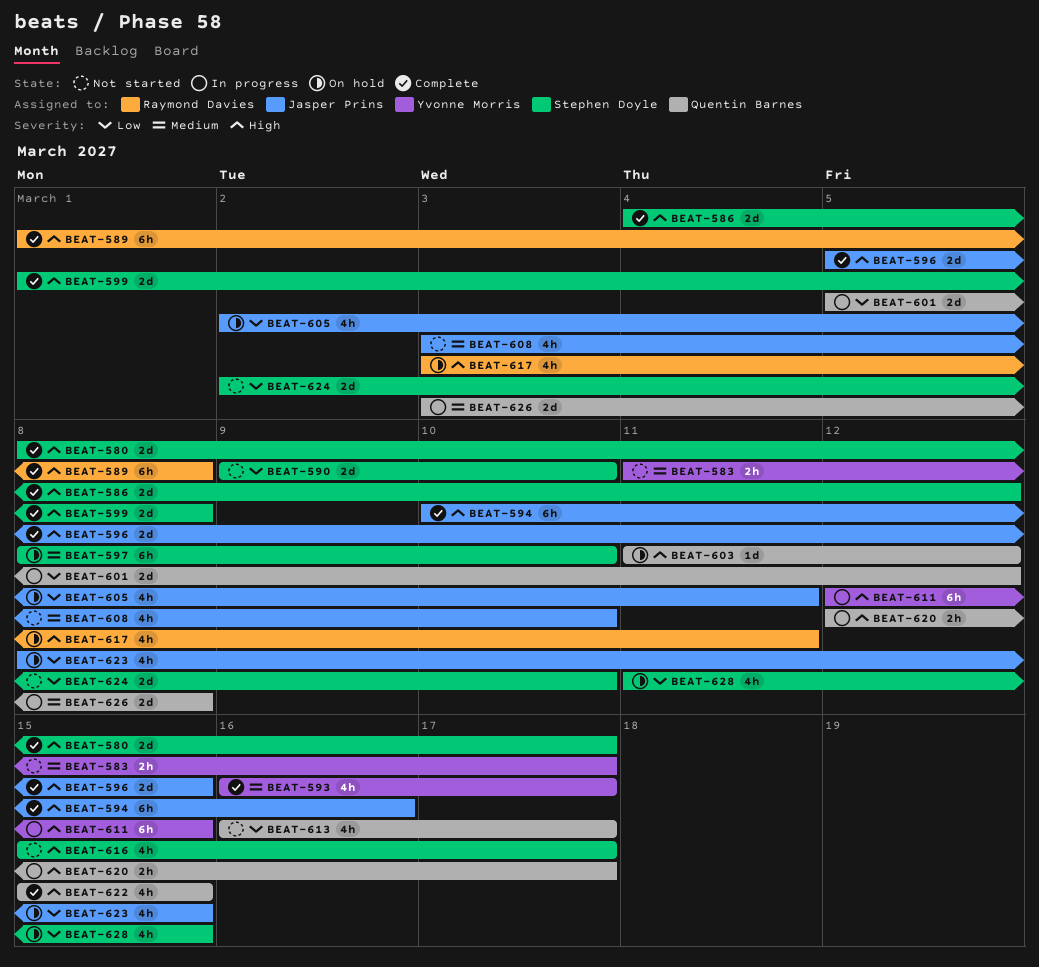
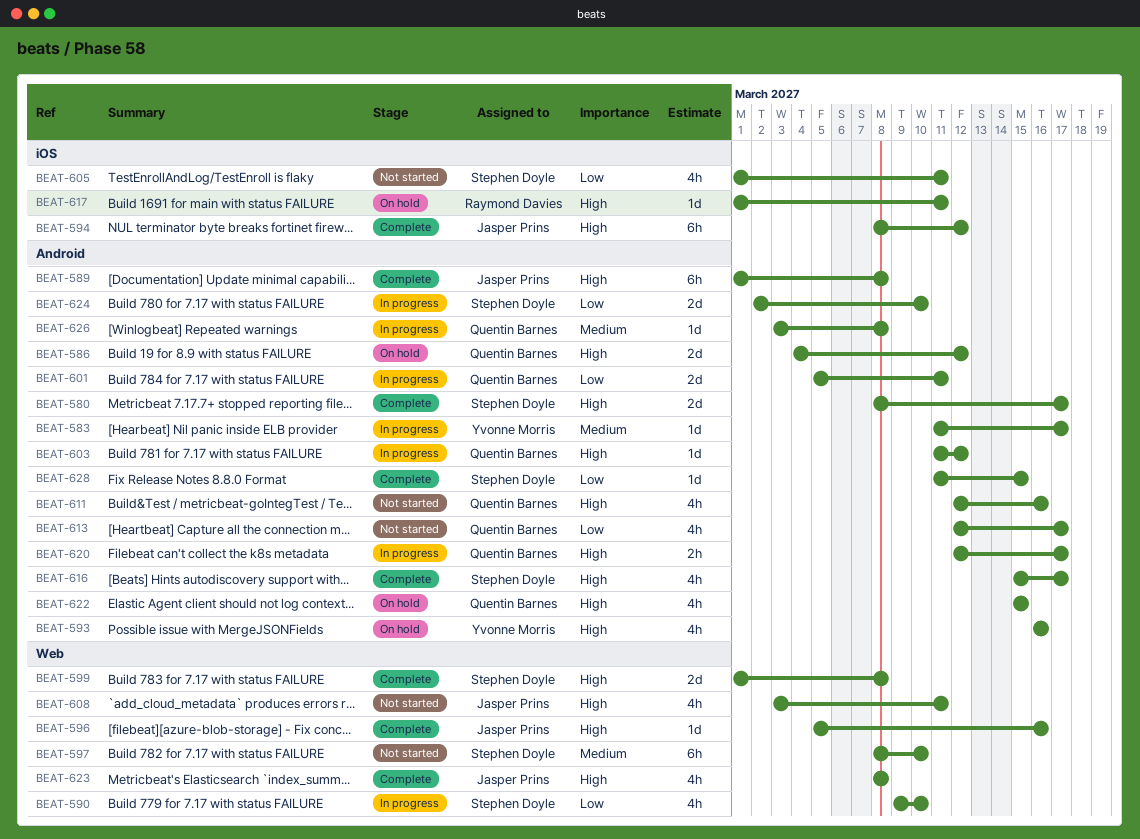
BEAT-583, status: Not started -> In progress
BEAT-583, estimate: 2h -> 1d
BEAT-586, status: Complete -> On hold
BEAT-586, owner: Stephen Doyle -> Quentin Barnes
BEAT-589, owner: Raymond Davies -> Jasper Prins
BEAT-590, status: Not started -> In progress
BEAT-590, estimate: 2d -> 4h
BEAT-593, status: Complete -> On hold
BEAT-593, priority: Medium -> High
BEAT-593, due: Mar 17 -> Mar 16
BEAT-594, start: Mar 10 -> Mar 8
BEAT-594, due: Mar 16 -> Mar 12
BEAT-596, estimate: 2d -> 1d
BEAT-596, due: Mar 15 -> Mar 16
BEAT-597, status: On hold -> Not started
BEAT-601, due: Mar 12 -> Mar 11
BEAT-603, status: On hold -> In progress
BEAT-605, status: On hold -> Not started
BEAT-605, owner: Jasper Prins -> Stephen Doyle
BEAT-605, start: Mar 2 -> Mar 1
BEAT-608, priority: Medium -> High
BEAT-608, due: Mar 10 -> Mar 11
BEAT-611, status: In progress -> Not started
BEAT-611, owner: Yvonne Morris -> Quentin Barnes
BEAT-611, estimate: 6h -> 4h
BEAT-611, due: Mar 15 -> Mar 16
BEAT-613, start: Mar 16 -> Mar 12
BEAT-616, status: Not started -> Complete
BEAT-617, estimate: 4h -> 1d
BEAT-617, start: Mar 3 -> Mar 1
BEAT-622, status: Complete -> On hold
BEAT-623, status: On hold -> Complete
BEAT-623, priority: Low -> High
BEAT-623, due: Mar 15 -> Mar 8
BEAT-624, status: Not started -> In progress
BEAT-626, estimate: 2d -> 1d
BEAT-628, status: On hold -> Complete
BEAT-628, estimate: 4h -> 1d

